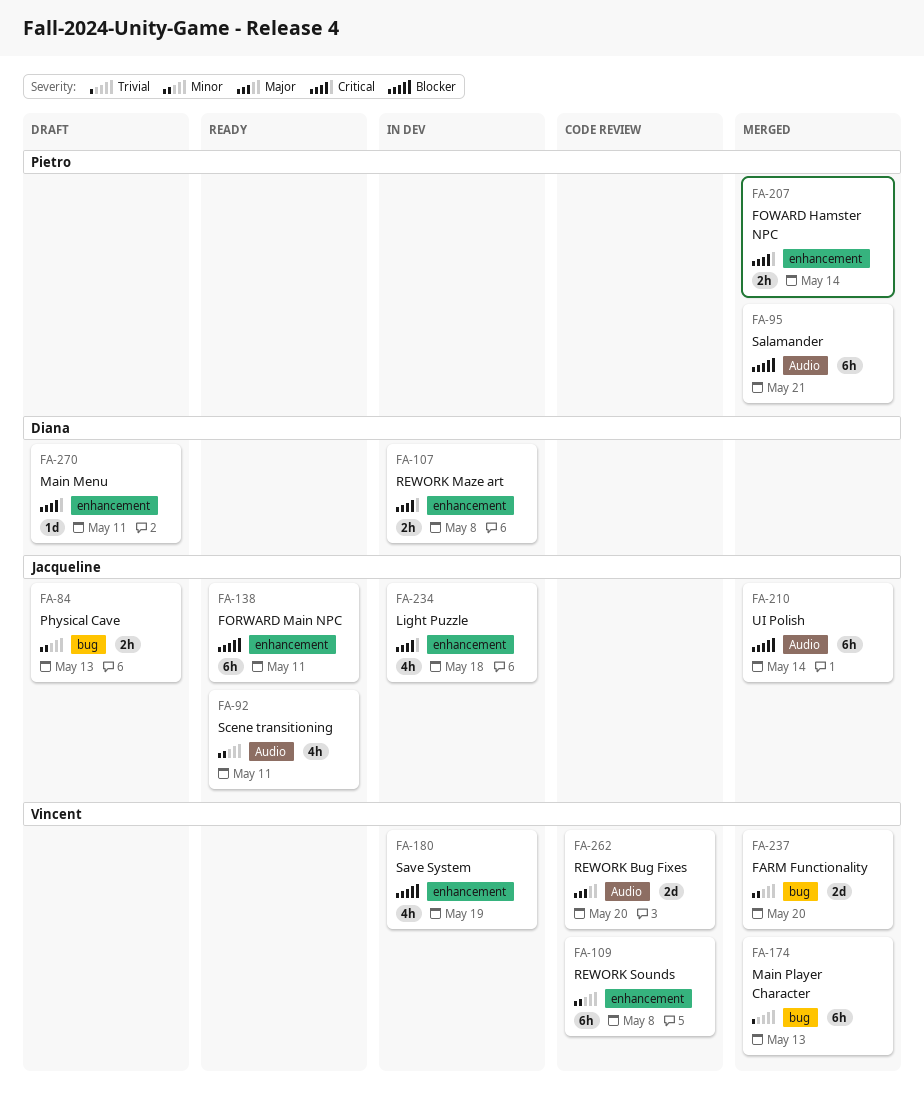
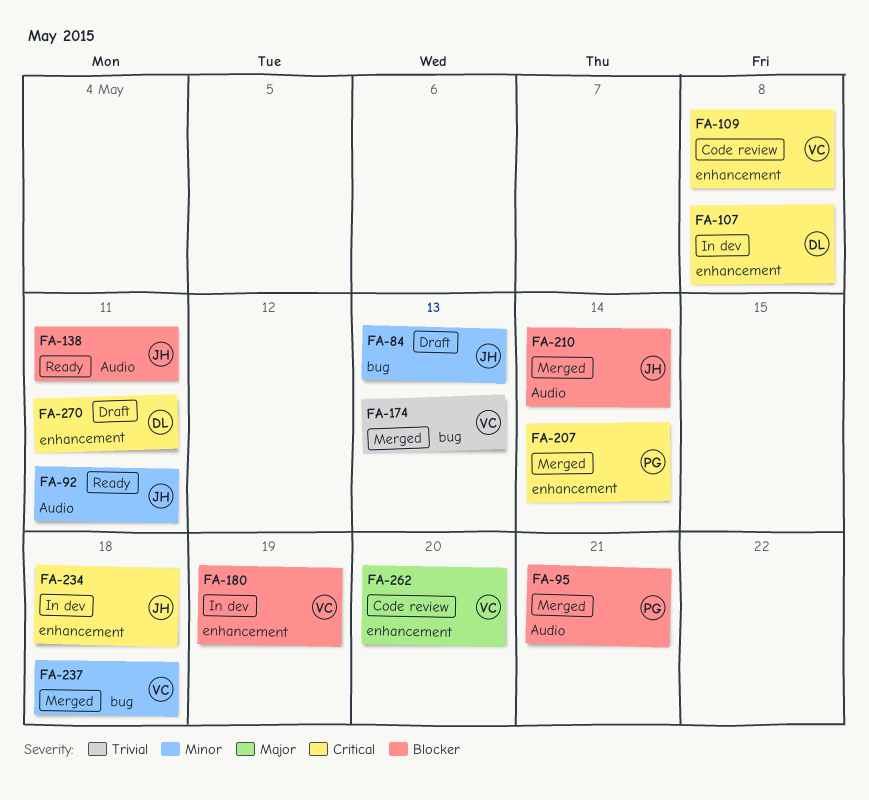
FA-109, priority: Minor -> Critical
FA-138, label: enhancement -> Audio
FA-237, due: May 20 -> May 18
FA-262, label: Audio -> enhancement

